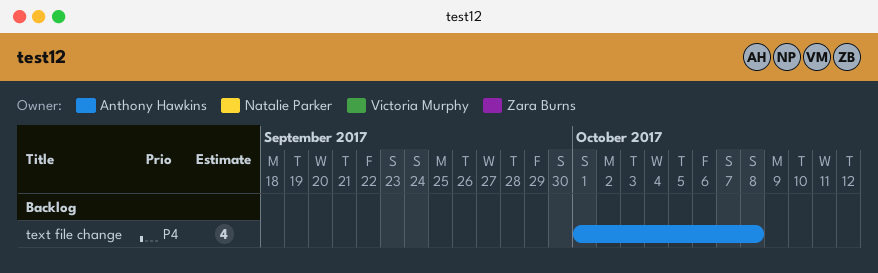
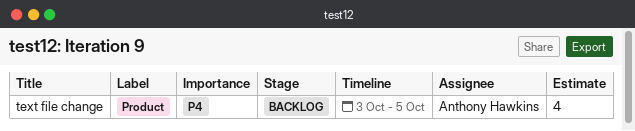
text file change, start: Oct 1 -> Oct 3
text file change, due: Oct 8 -> Oct 5

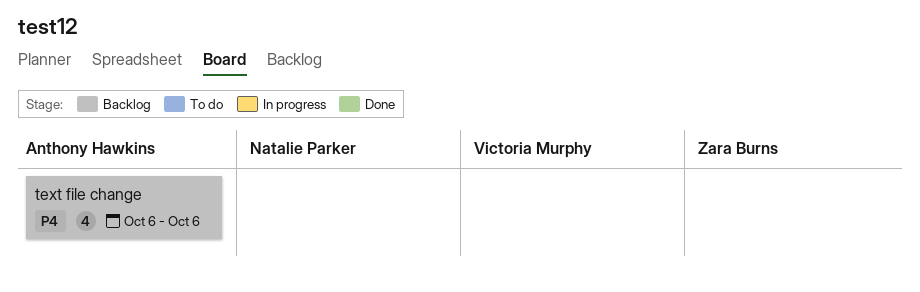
text file change, start: Oct 3 -> Oct 6
text file change, due: Oct 5 -> Oct 6

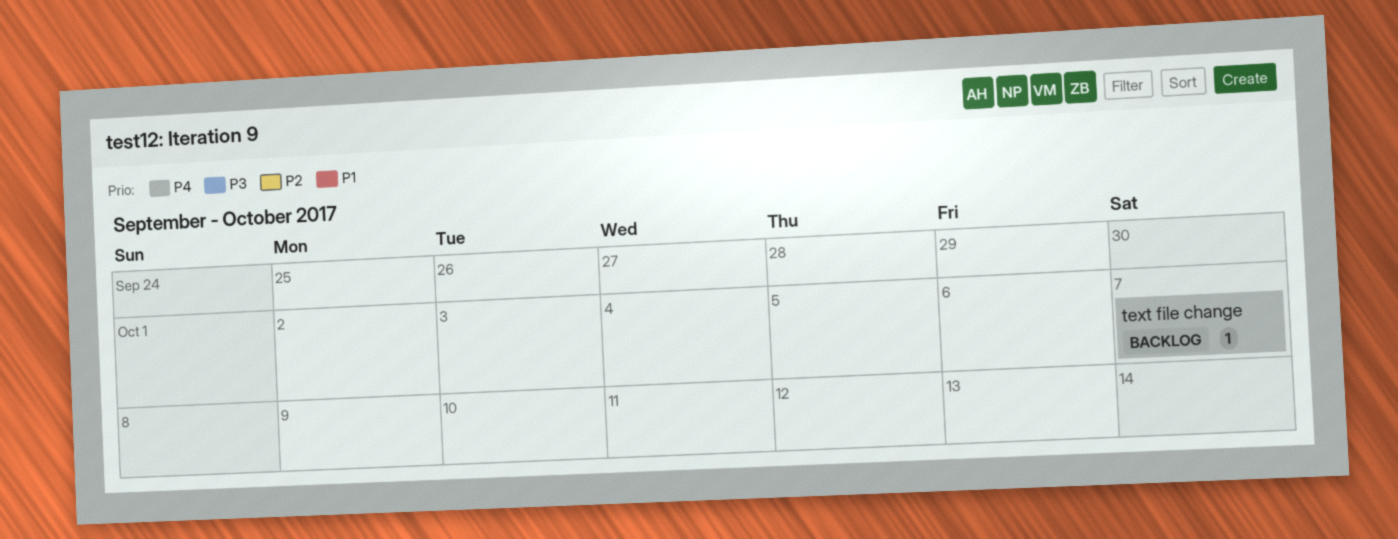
text file change, estimate: 4 -> 1
text file change, due: Oct 6 -> Oct 7

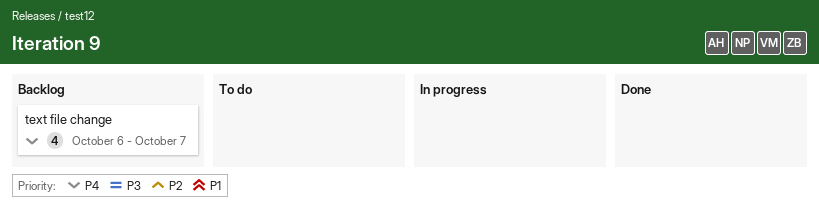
text file change, estimate: 1 -> 4

